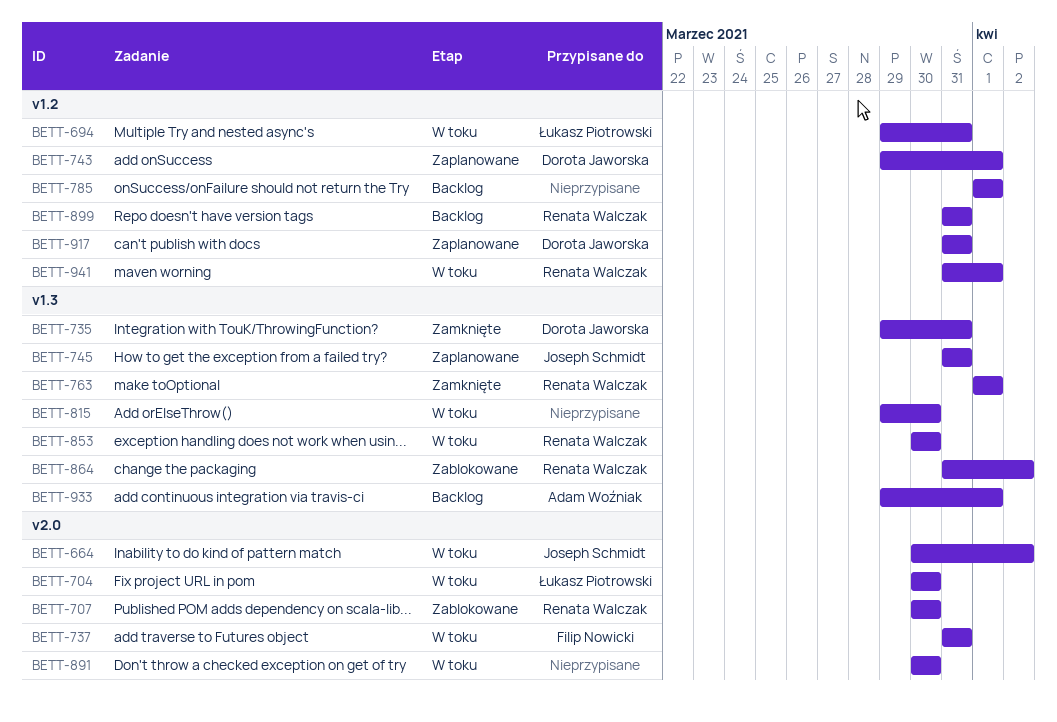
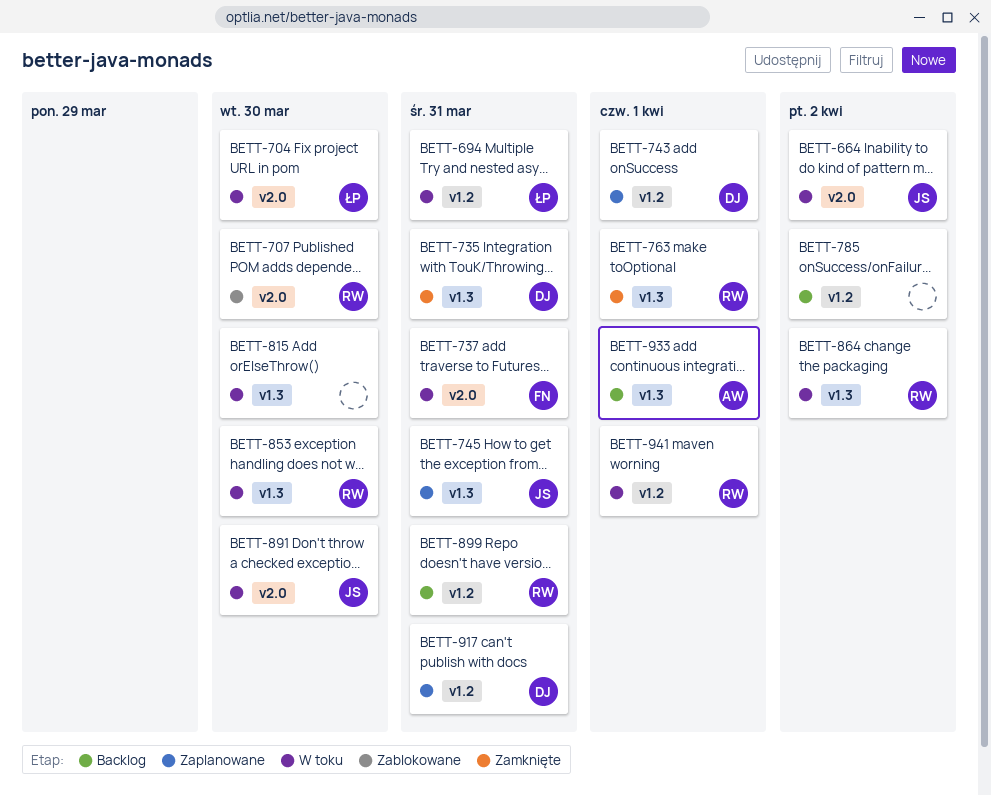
BETT-785, due: Apr 1 -> Apr 2
BETT-864, status: Zablokowane -> W toku
BETT-891, owner: none -> Joseph Schmidt

